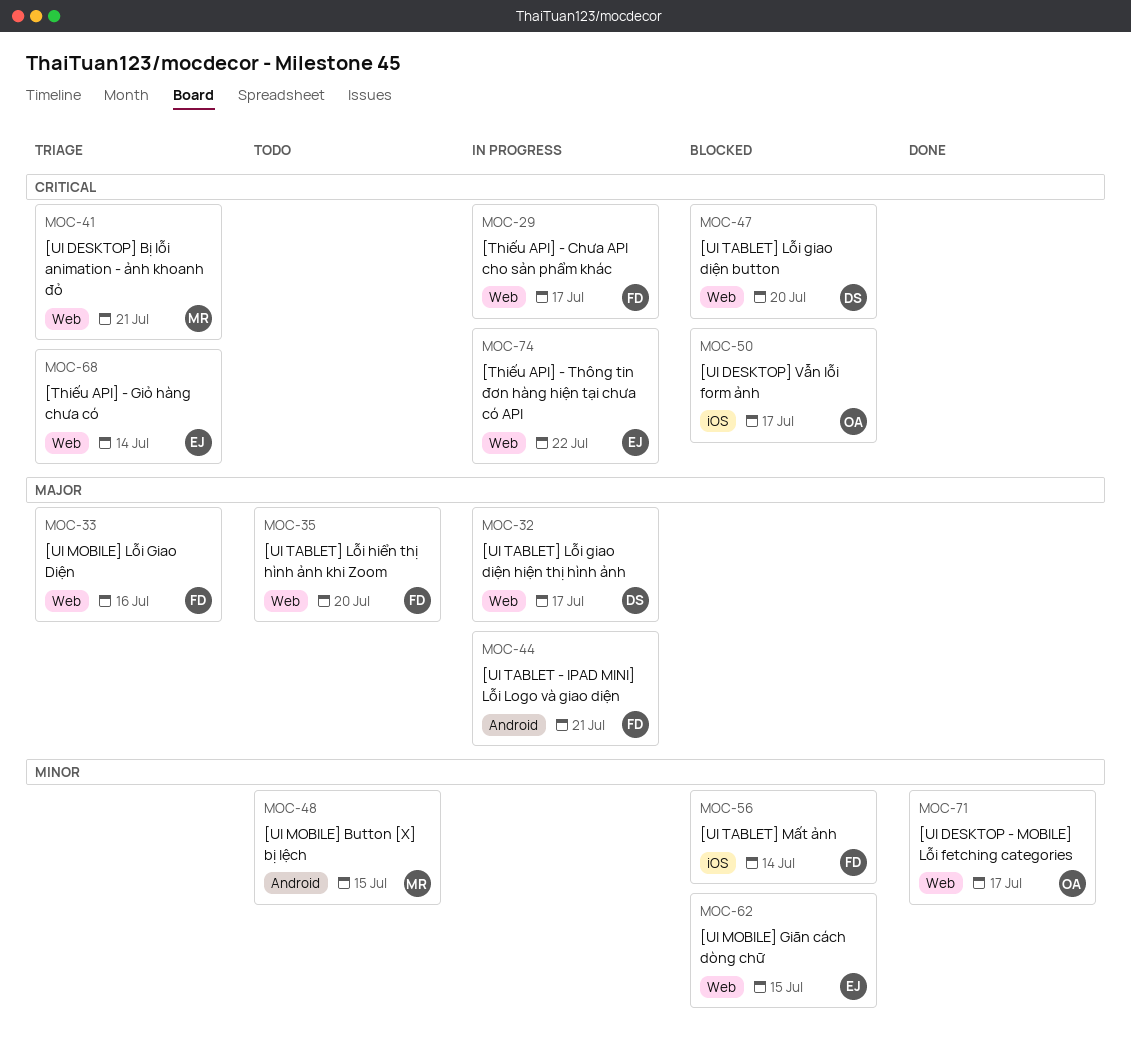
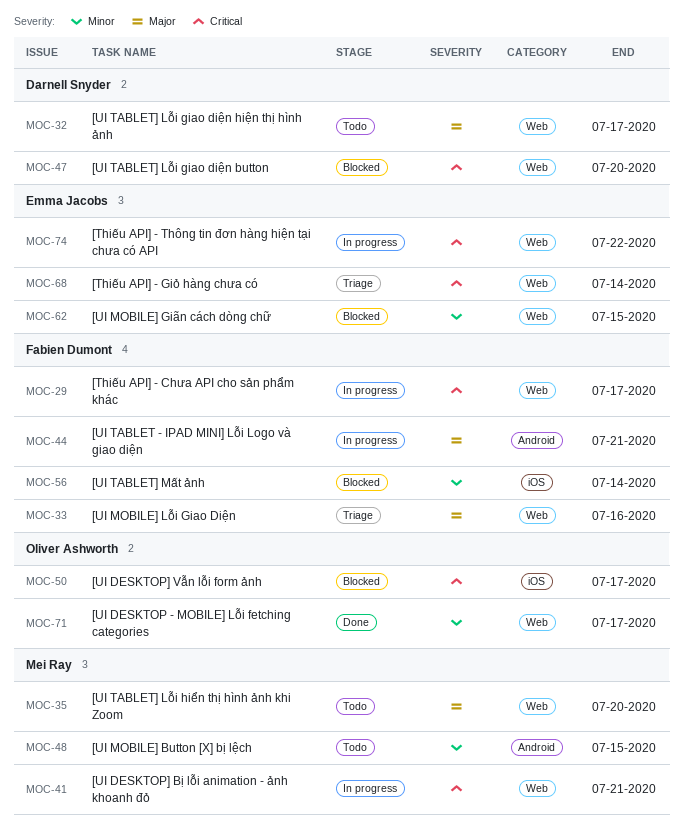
MOC-32, status: In progress -> Todo
MOC-35, owner: Fabien Dumont -> Mei Ray
MOC-41, status: Triage -> In progress

